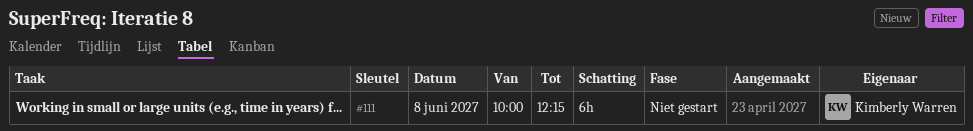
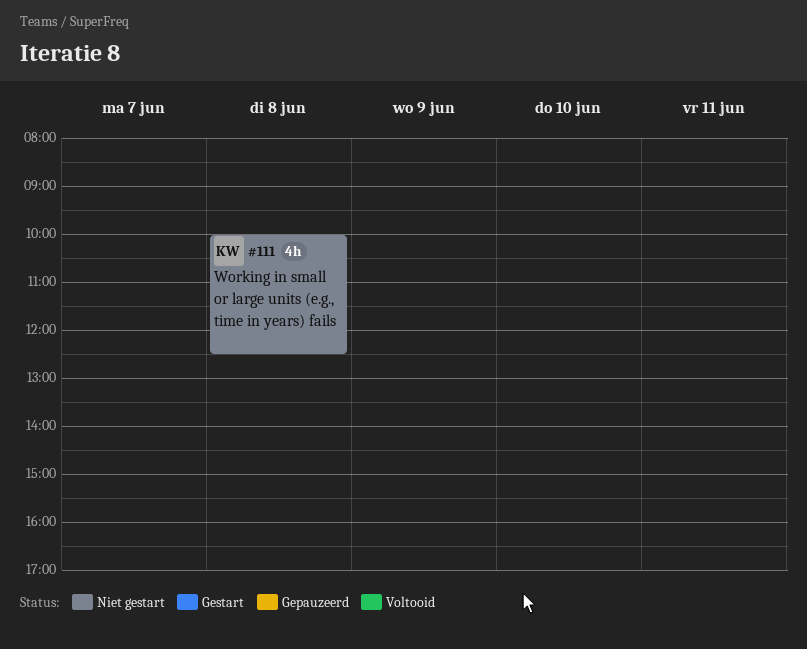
#111, estimate: 6h -> 4h
#111, ends: 12:15 -> 12:30

